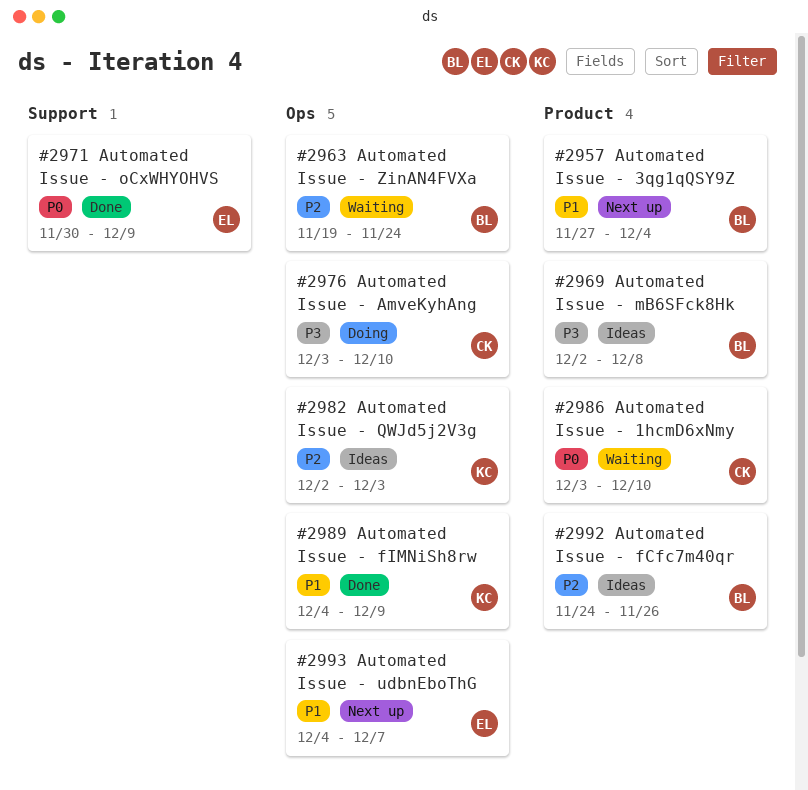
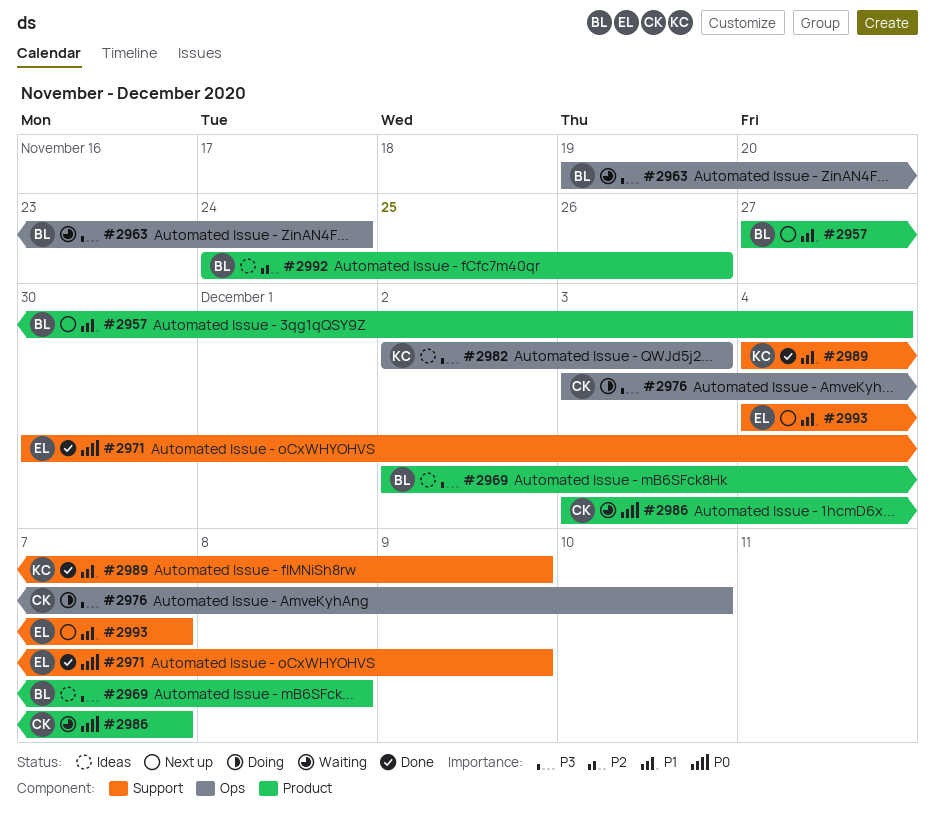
#2963, priority: P2 -> P3
#2982, priority: P2 -> P3
#2986, due: Dec 10 -> Dec 7
#2989, label: Ops -> Support
#2993, label: Ops -> Support

